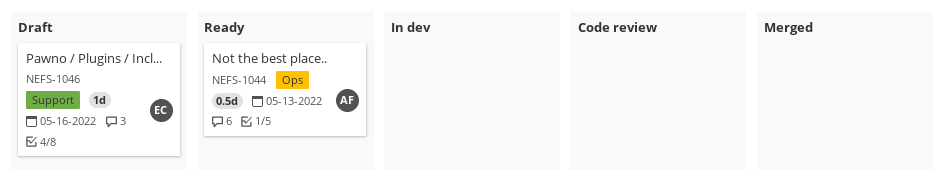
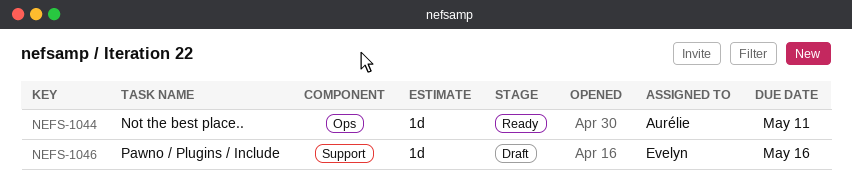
NEFS-1044, estimate: 0.5d -> 1d
NEFS-1044, due: May 13 -> May 11

